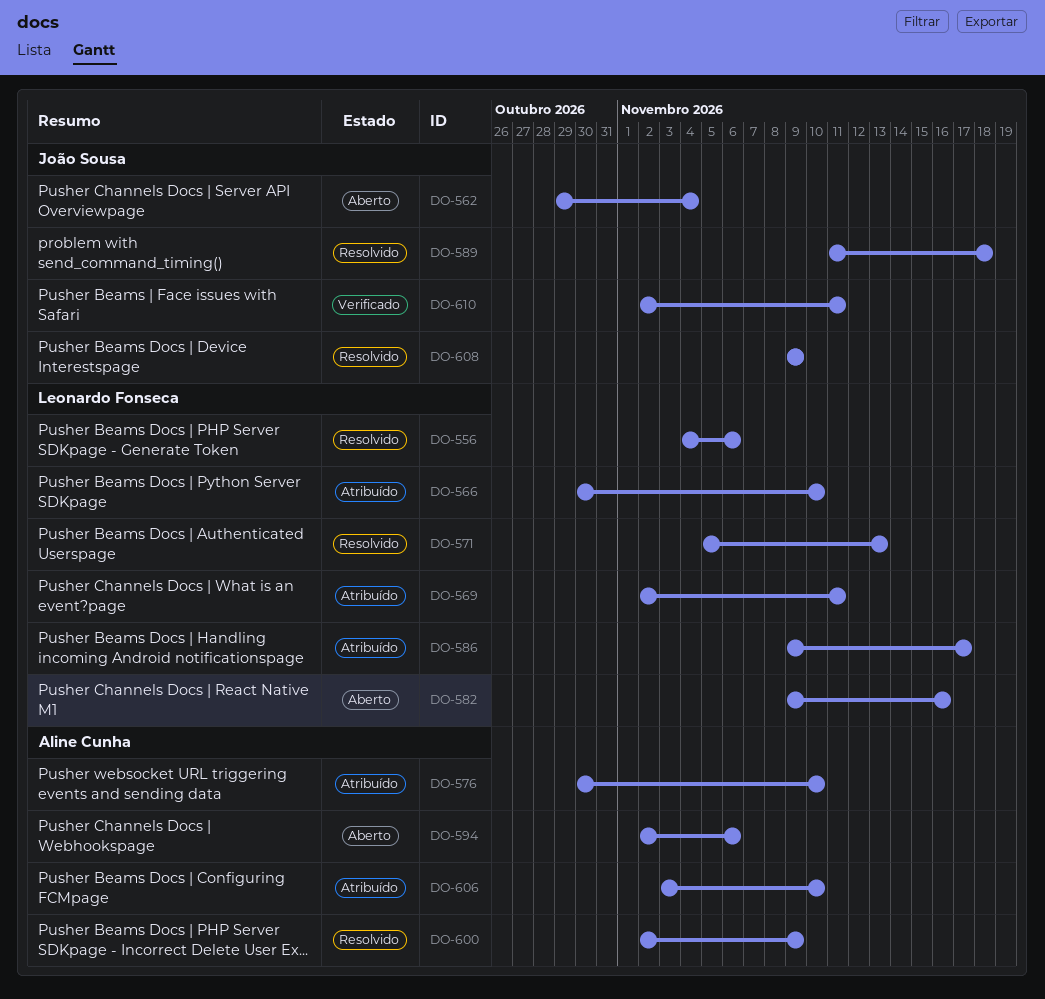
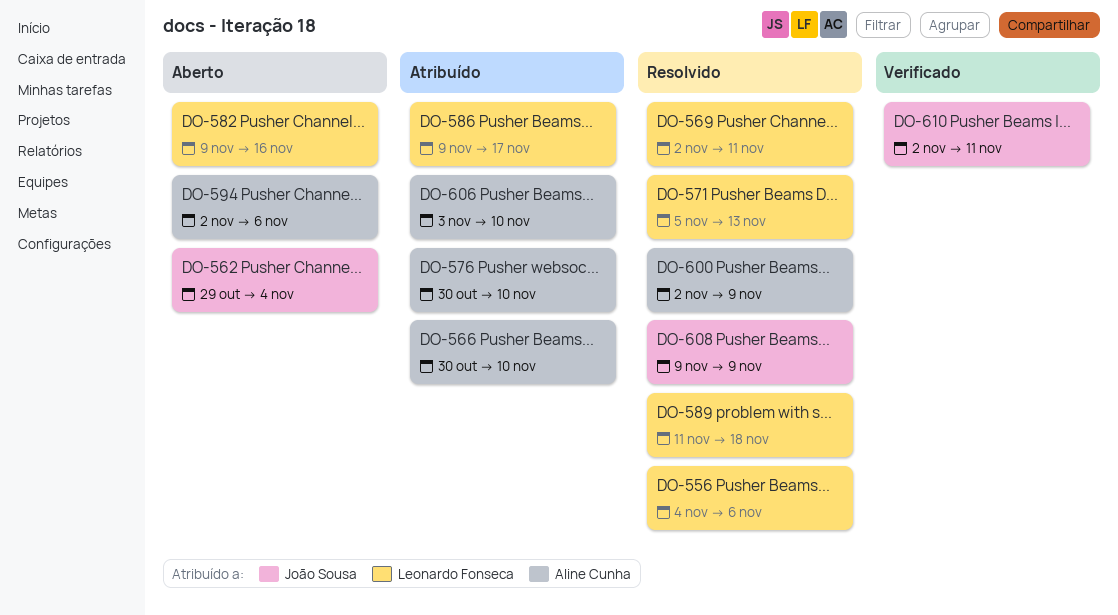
DO-566, owner: Leonardo Fonseca -> Aline Cunha
DO-569, status: Atribuído -> Resolvido
DO-589, owner: João Sousa -> Leonardo Fonseca

